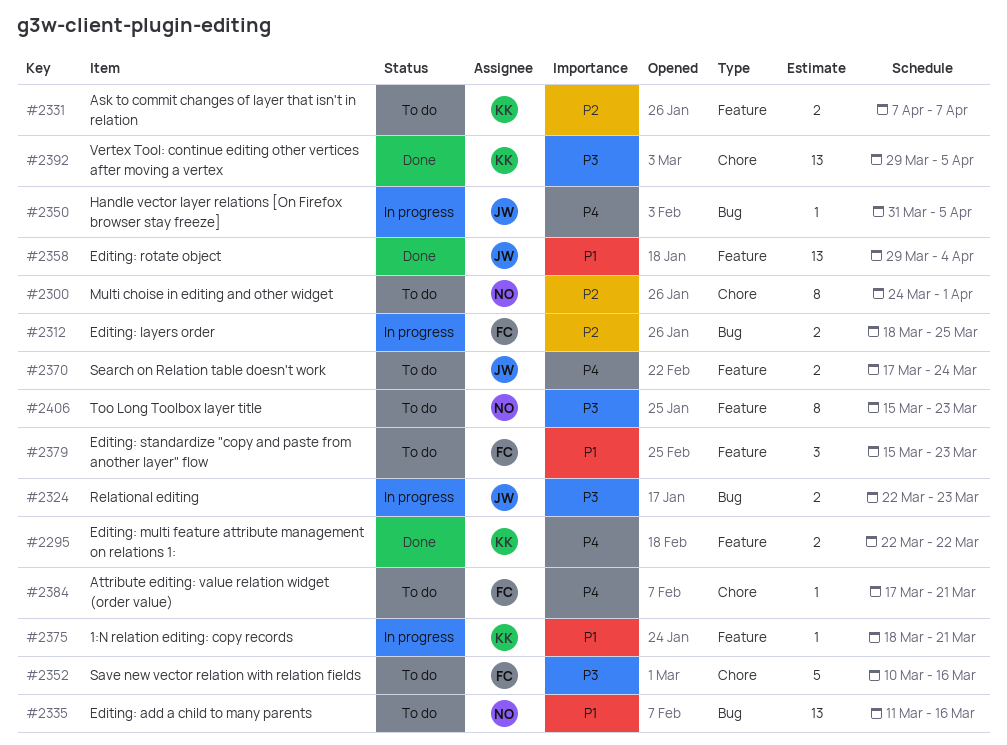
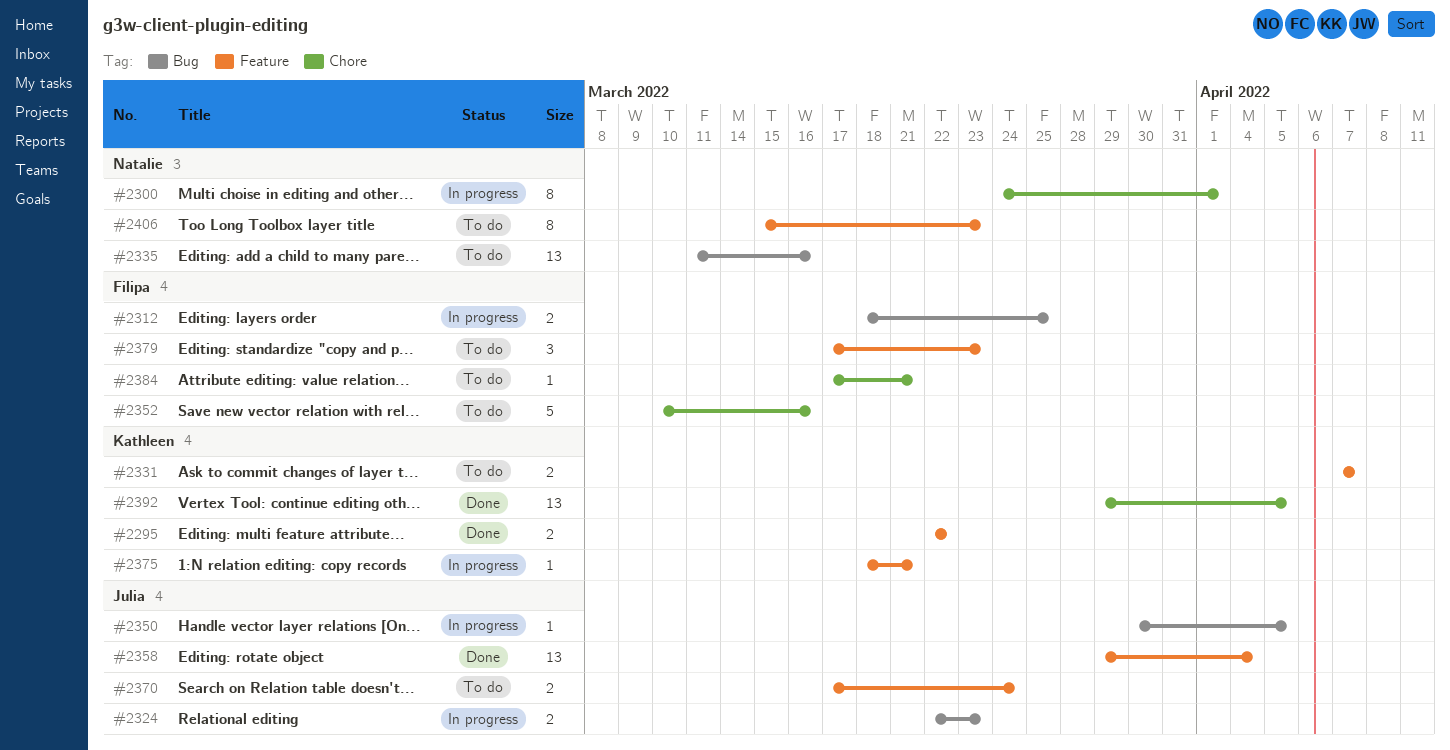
#2300, status: To do -> In progress
#2350, start: Mar 31 -> Mar 30
#2379, start: Mar 15 -> Mar 17

